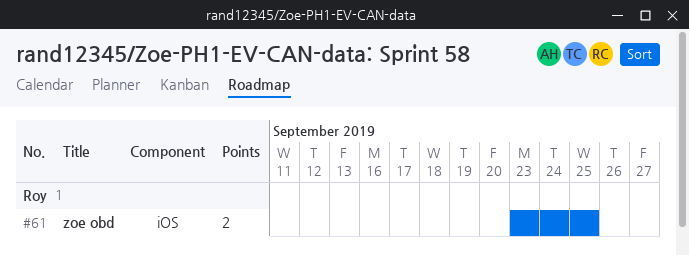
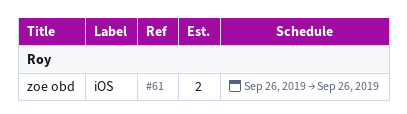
#61, start: Sep 23 -> Sep 26
#61, due: Sep 25 -> Sep 26

